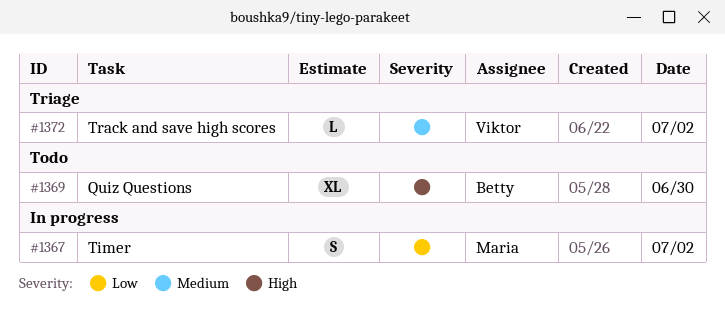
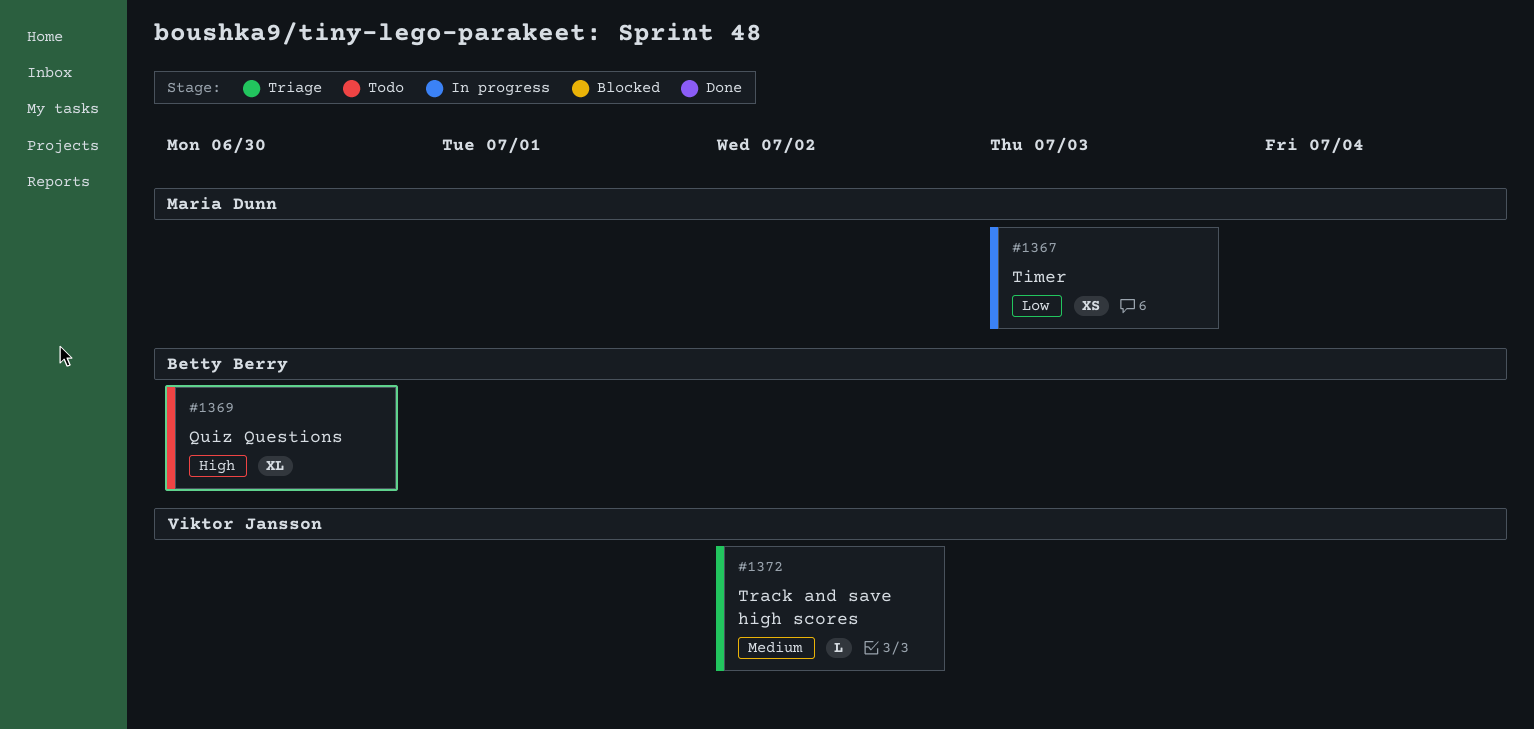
#1367, estimate: S -> XS
#1367, day: Jul 2 -> Jul 3

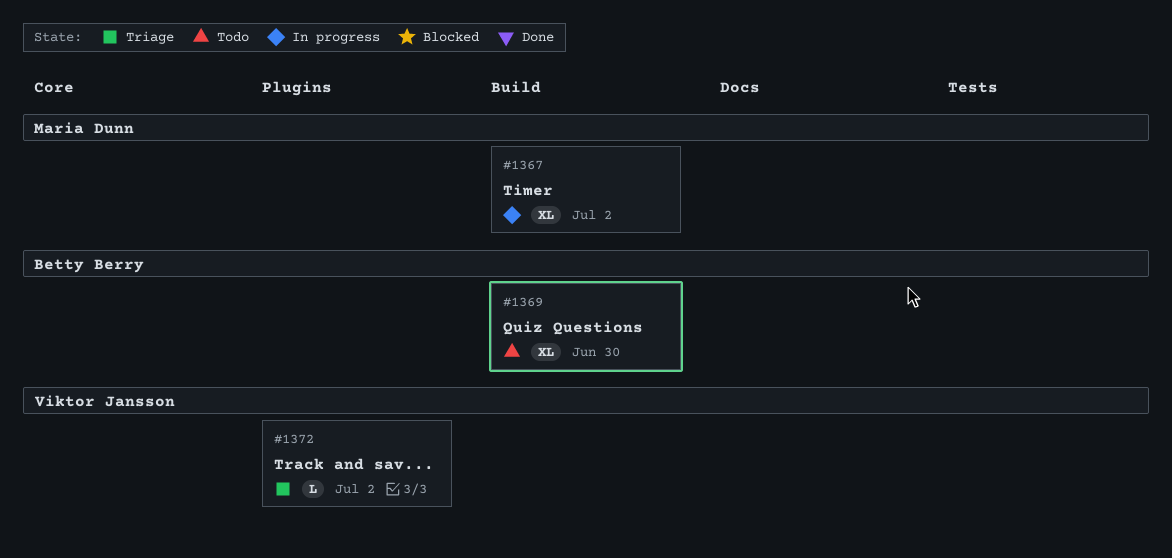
#1367, estimate: XS -> XL
#1367, day: Jul 3 -> Jul 2

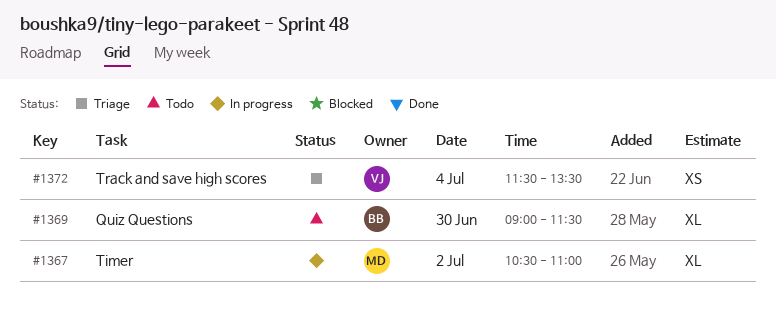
#1372, estimate: L -> XS
#1372, day: Jul 2 -> Jul 4

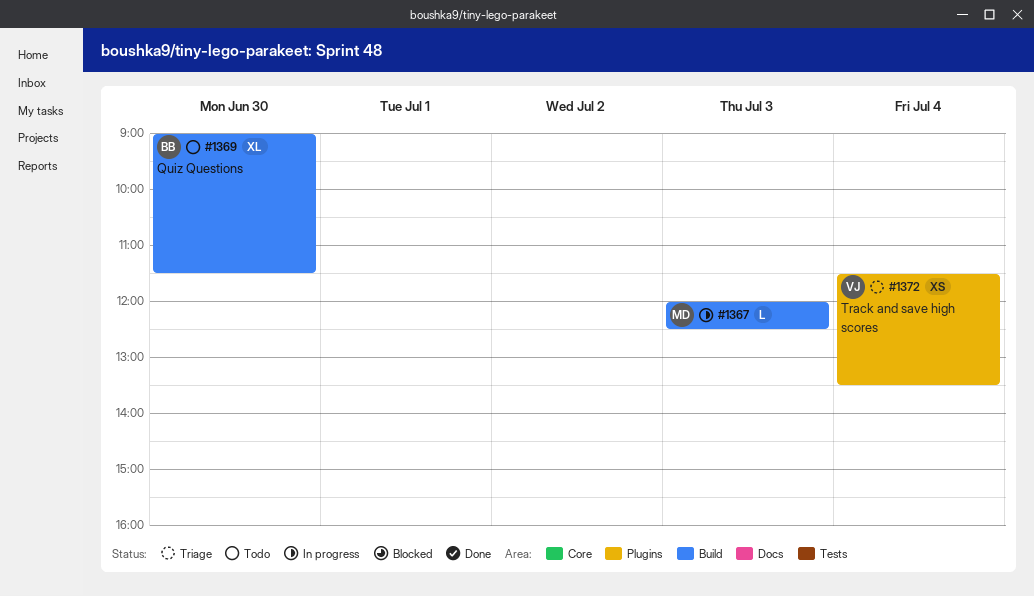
#1367, estimate: XL -> L
#1367, day: Jul 2 -> Jul 3
#1367, begins: 10:30 -> 12:00
#1367, ends: 11:00 -> 12:30

